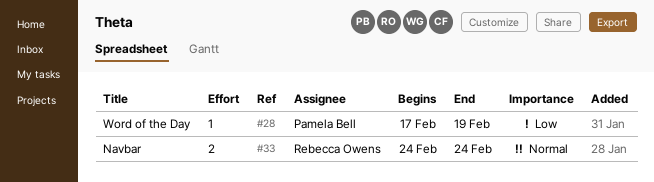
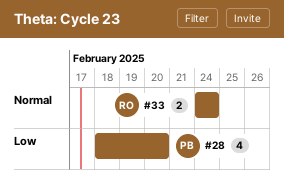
#28, estimate: 1 -> 4
#28, start: Feb 17 -> Feb 18
#28, due: Feb 19 -> Feb 20

